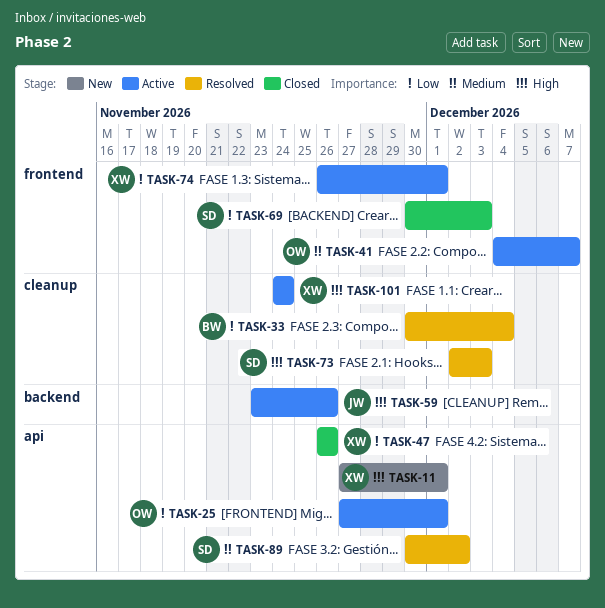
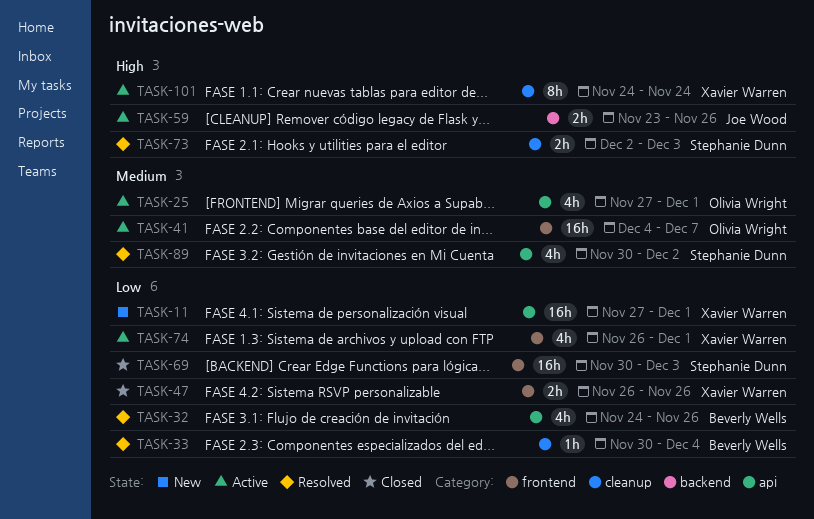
TASK-11, priority: High -> Low
TASK-25, priority: Low -> Medium
TASK-32: none -> present
TASK-47, label: api -> frontend

